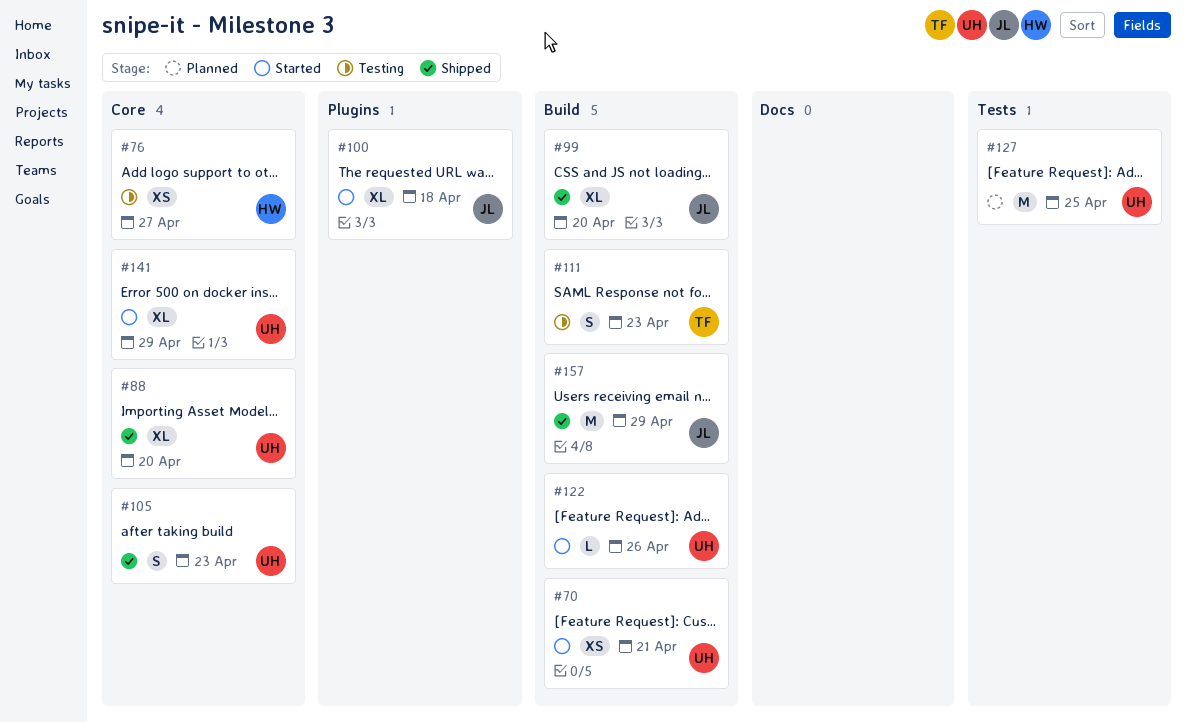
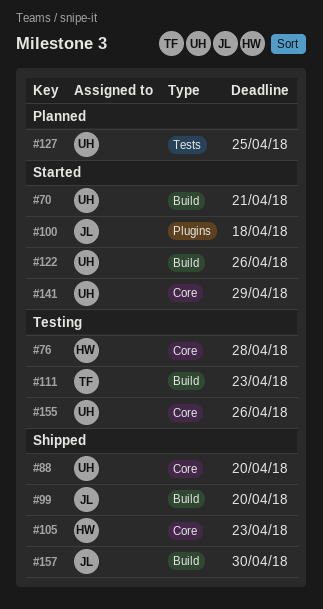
#76, due: Apr 27 -> Apr 28
#105, owner: UH -> HW
#155: none -> present
#157, due: Apr 29 -> Apr 30

